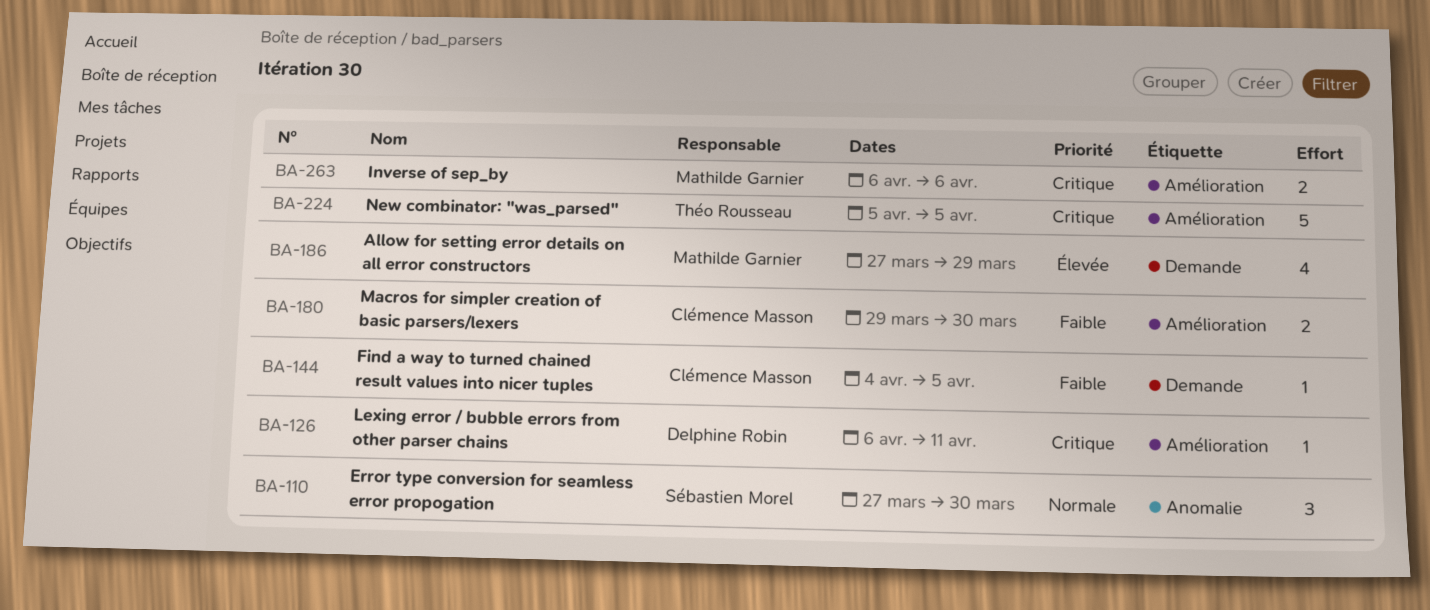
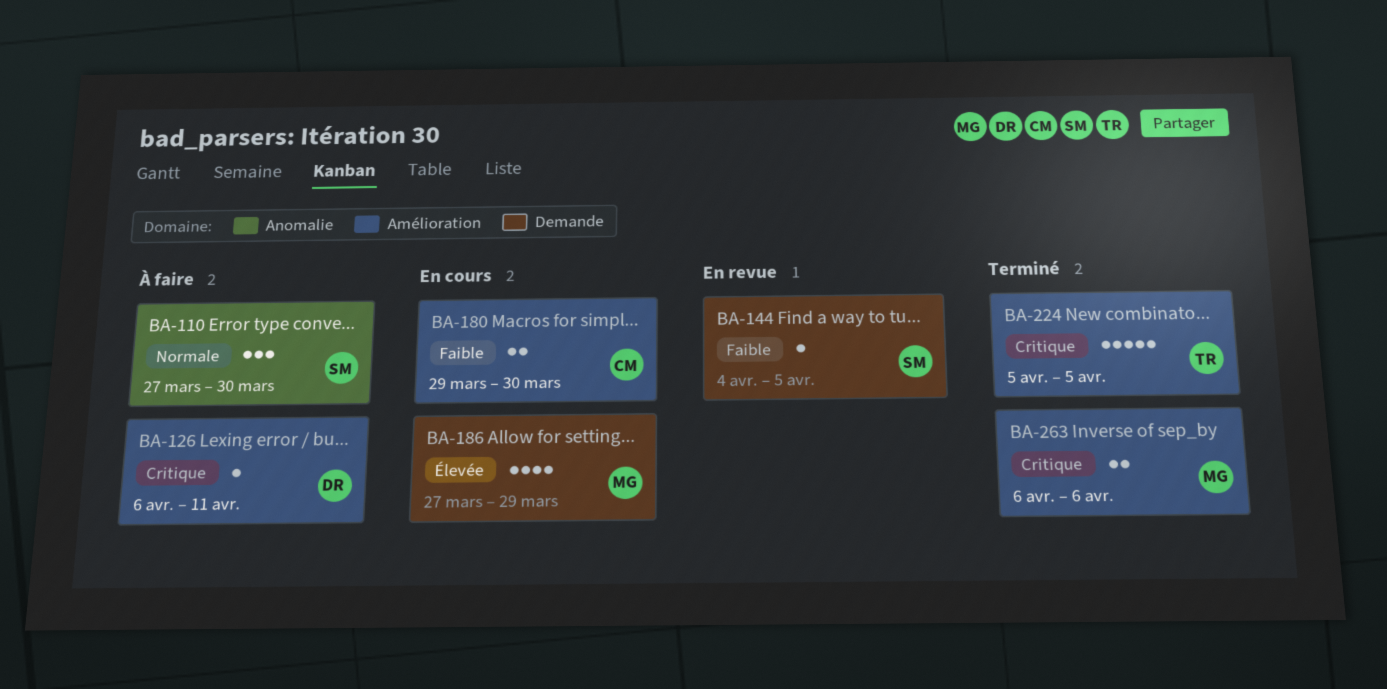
BA-144, owner: Clémence Masson -> Sébastien Morel

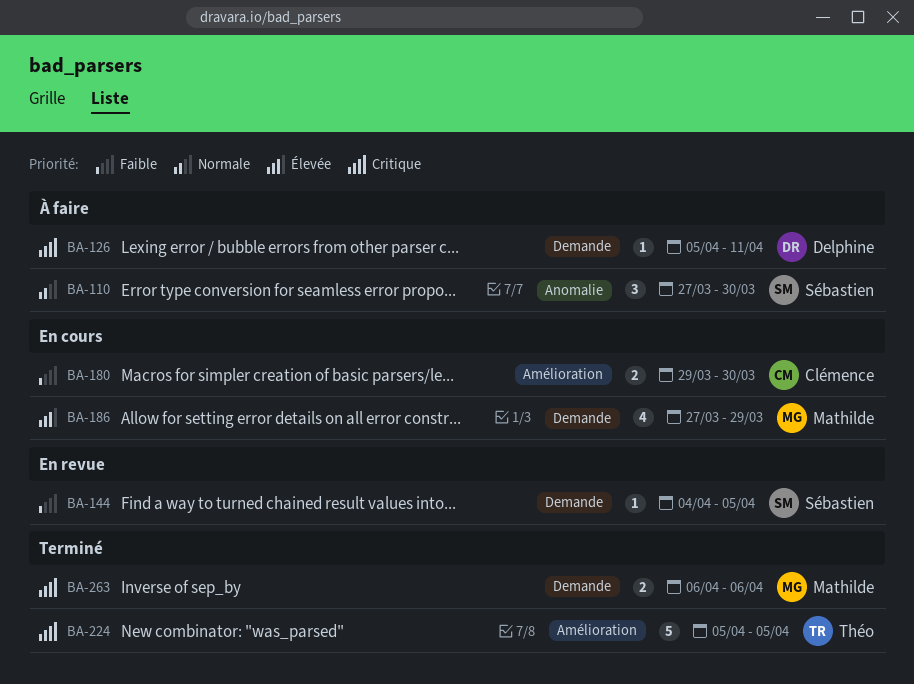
BA-126, label: Amélioration -> Demande
BA-126, start: Apr 6 -> Apr 5
BA-263, label: Amélioration -> Demande

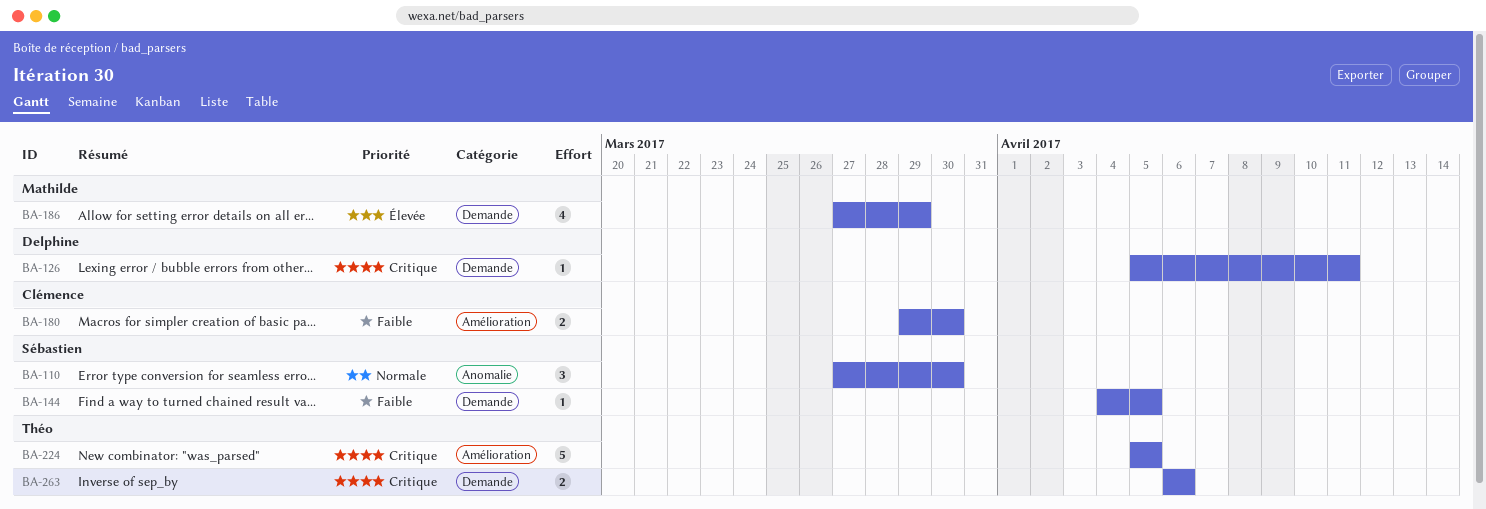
BA-263, owner: Mathilde -> Théo

